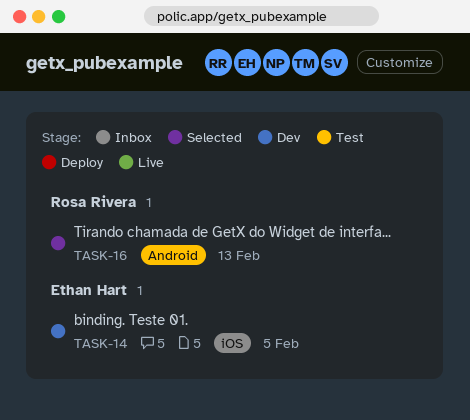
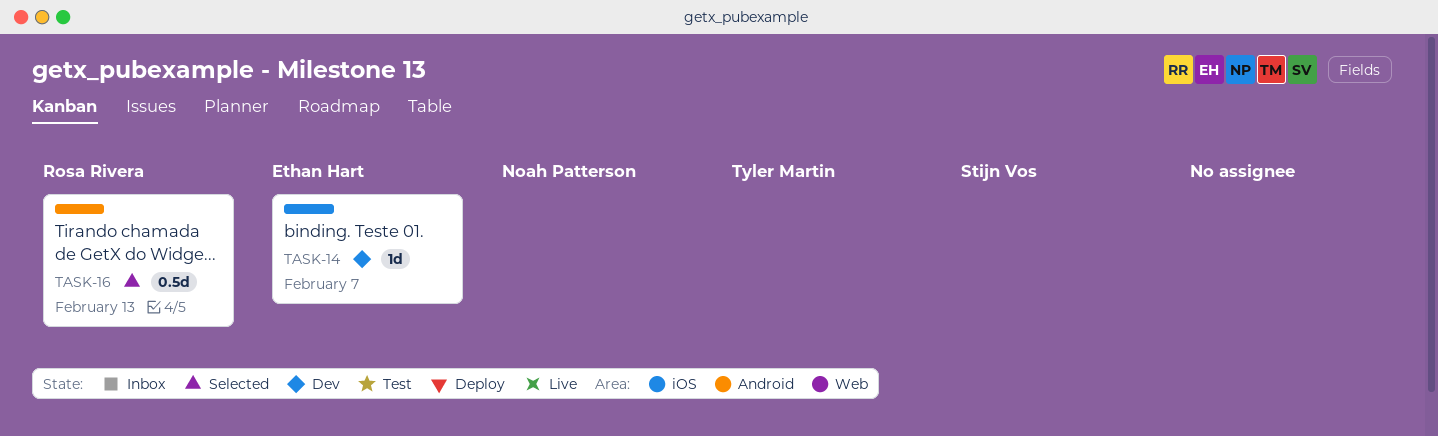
TASK-14, due: Feb 5 -> Feb 7

